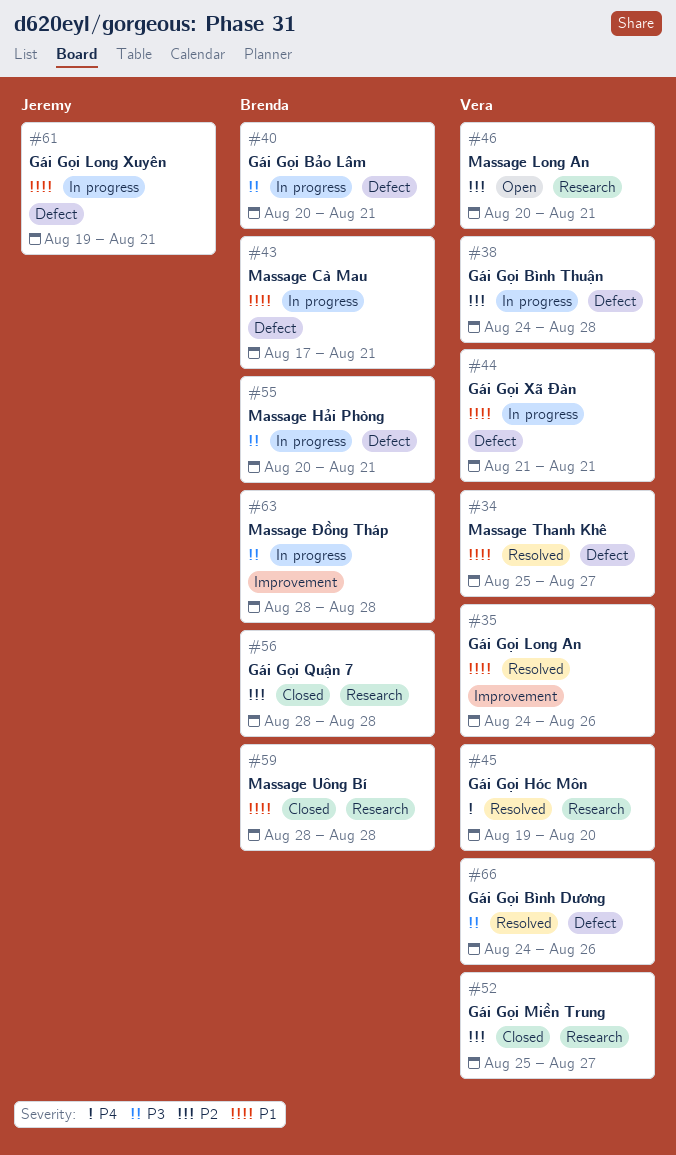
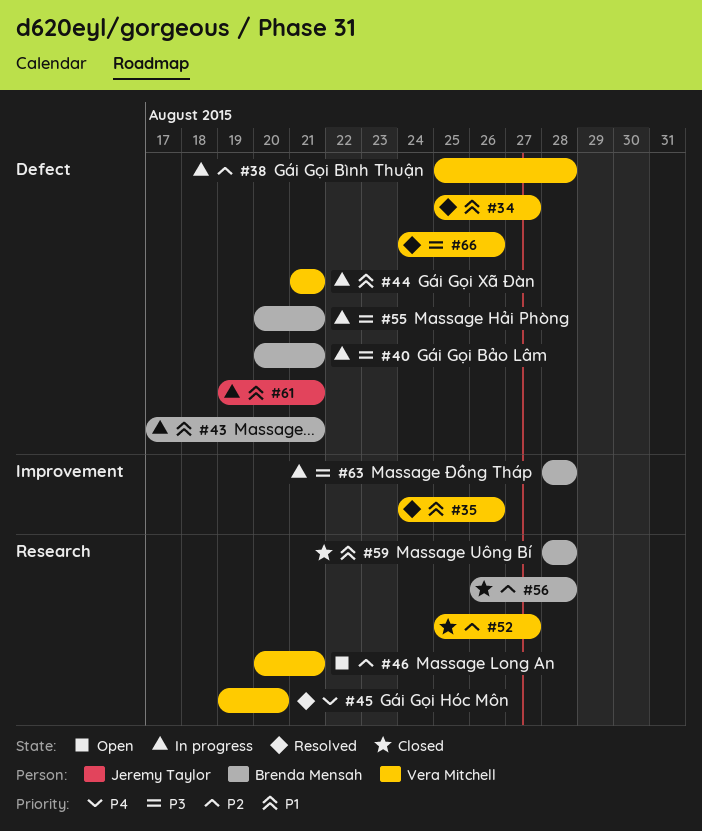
#38, start: Aug 24 -> Aug 25
#56, start: Aug 28 -> Aug 26

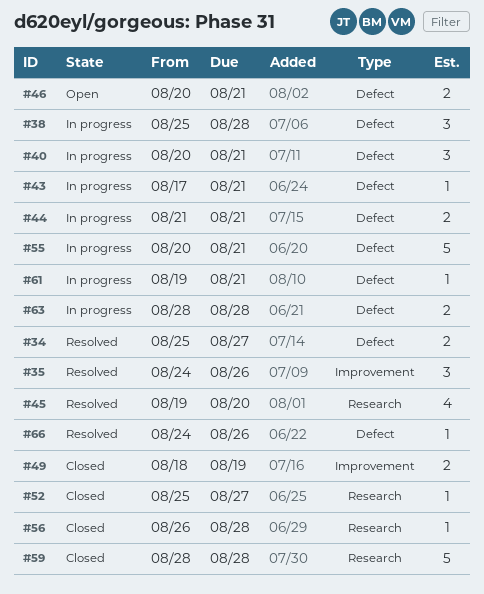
#46, label: Research -> Defect
#49: none -> present
#63, label: Improvement -> Defect

